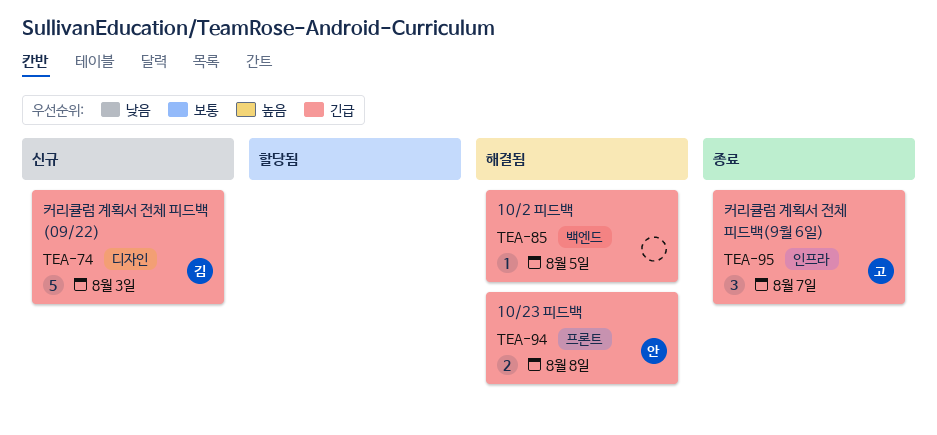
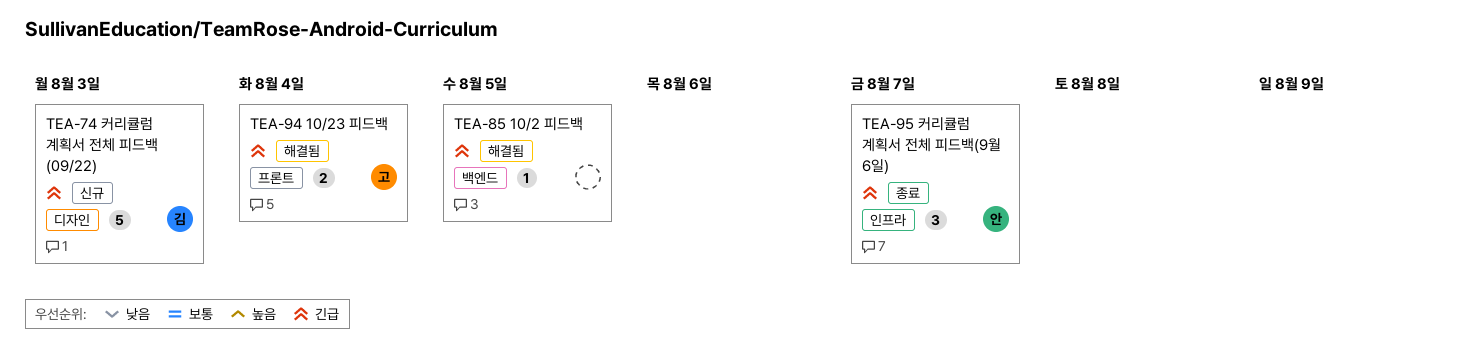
TEA-94, owner: 안 -> 고
TEA-94, due: Aug 8 -> Aug 4
TEA-95, owner: 고 -> 안

